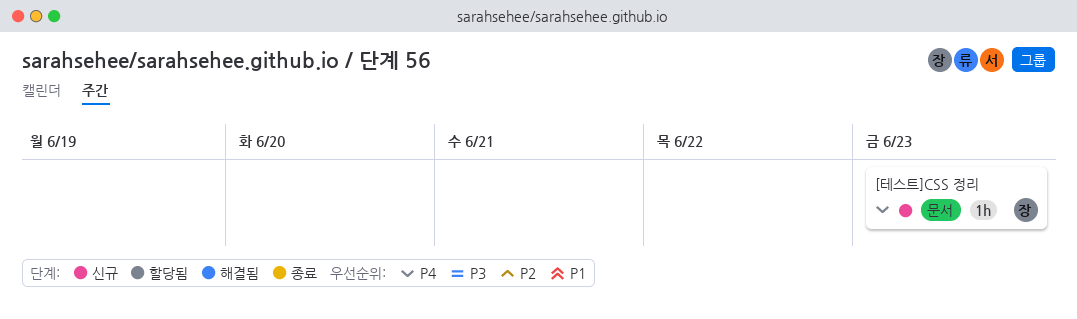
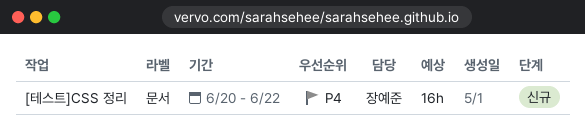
[테스트]CSS 정리, estimate: 1h -> 16h
[테스트]CSS 정리, due: Jun 23 -> Jun 22

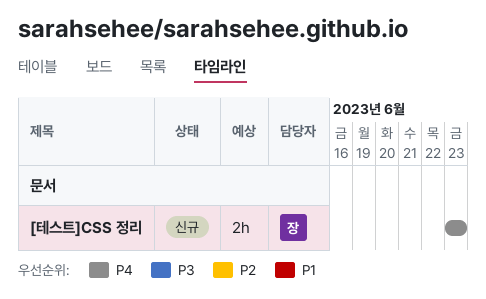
[테스트]CSS 정리, estimate: 16h -> 2h
[테스트]CSS 정리, start: Jun 20 -> Jun 23
[테스트]CSS 정리, due: Jun 22 -> Jun 23

